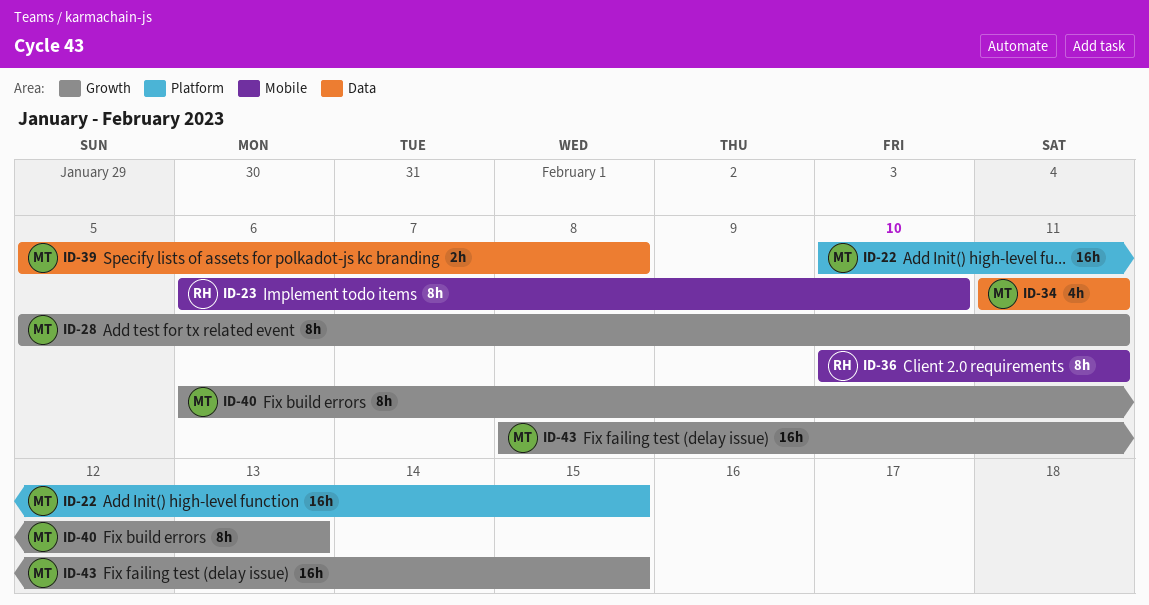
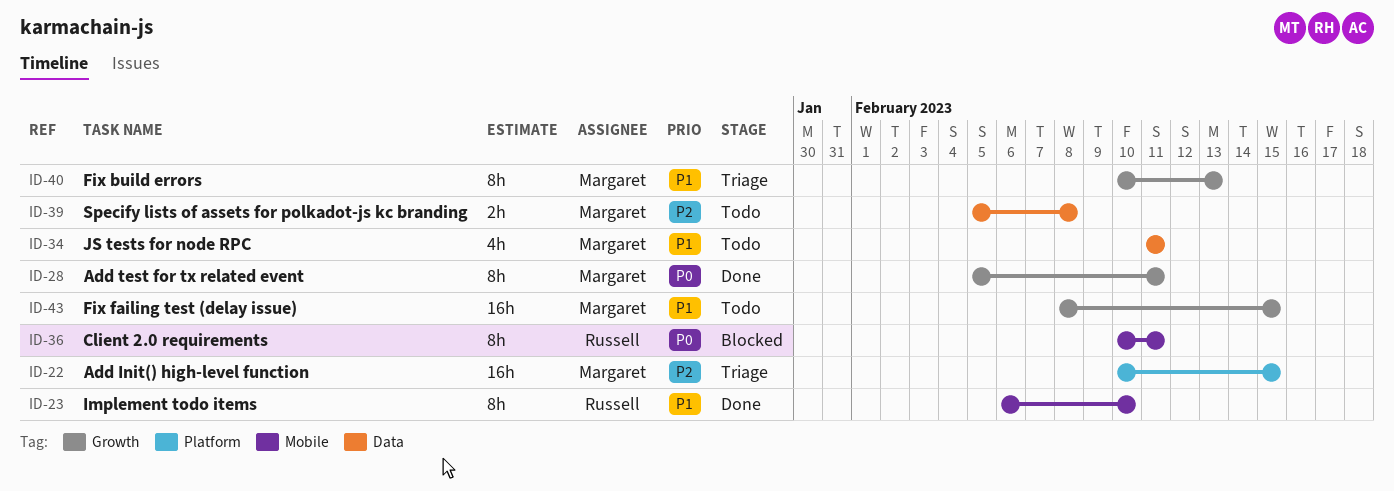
ID-40, start: Feb 6 -> Feb 10

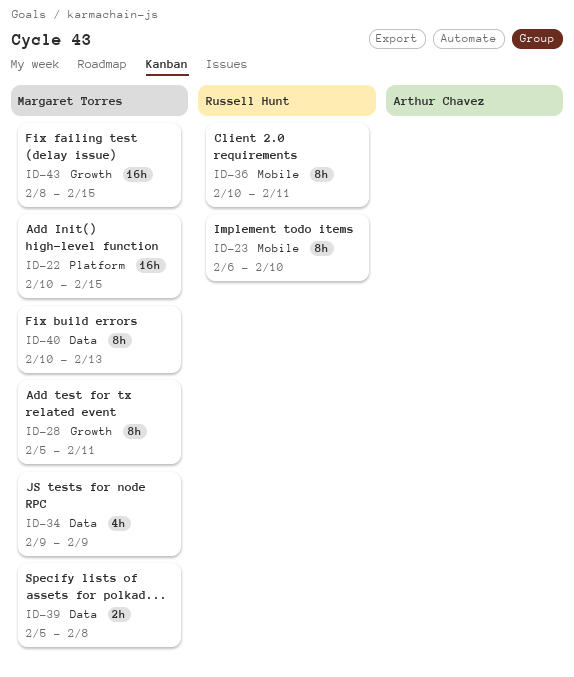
ID-34, start: Feb 11 -> Feb 9
ID-34, due: Feb 11 -> Feb 9
ID-40, label: Growth -> Data

